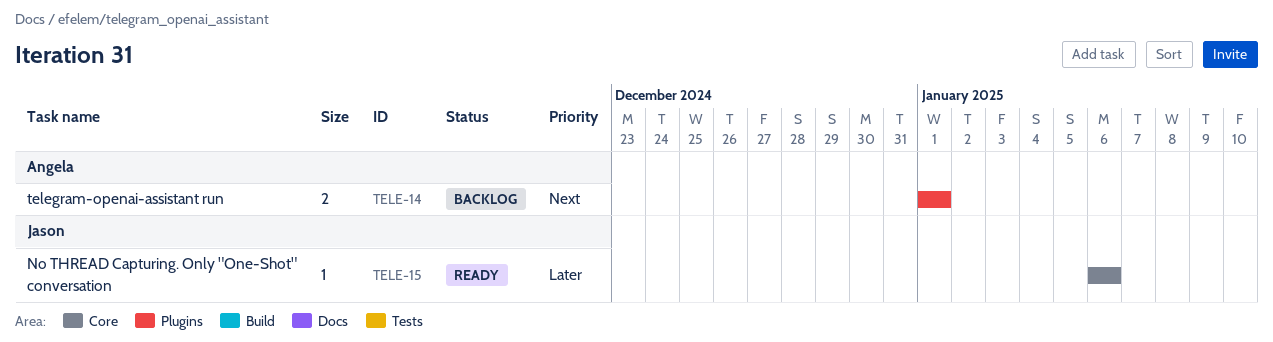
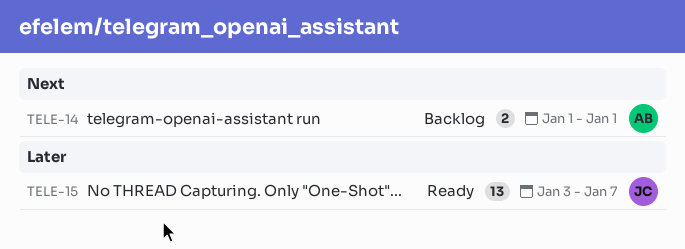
TELE-15, estimate: 1 -> 13
TELE-15, start: Jan 6 -> Jan 3
TELE-15, due: Jan 6 -> Jan 7

